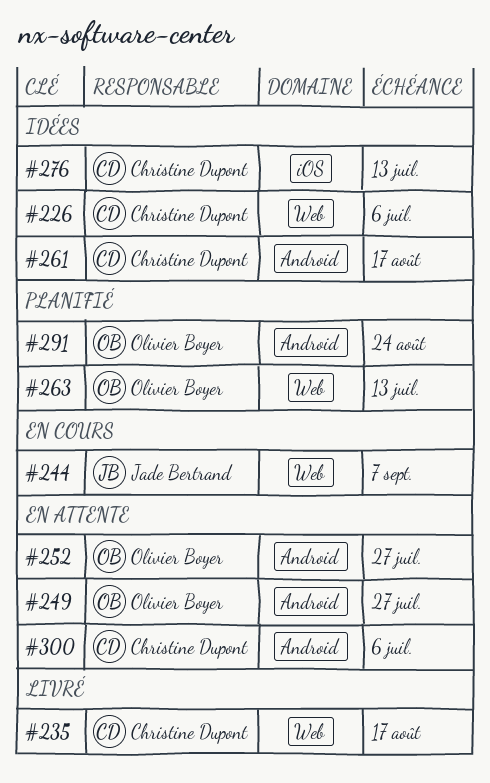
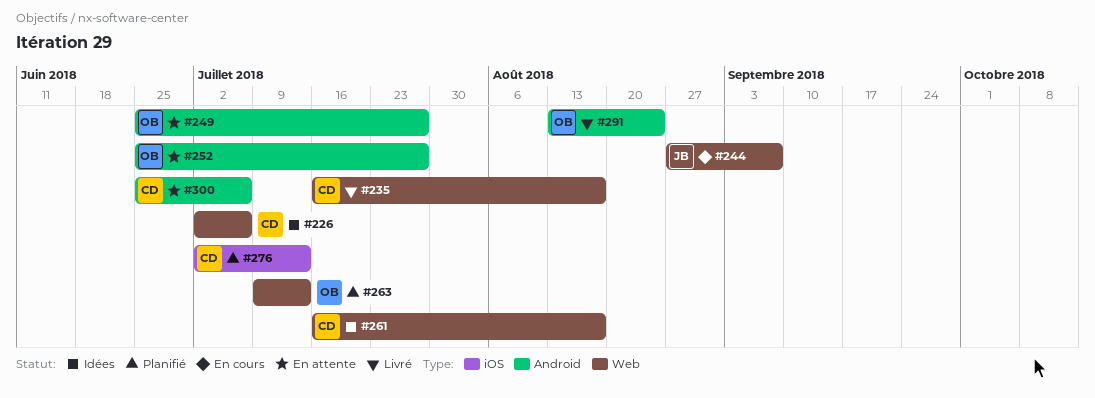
#261, label: Android -> Web
#276, status: Idées -> Planifié
#291, status: Planifié -> Livré

